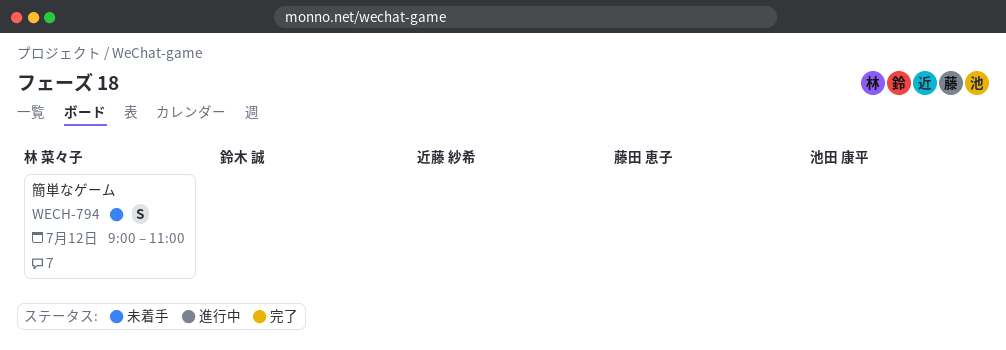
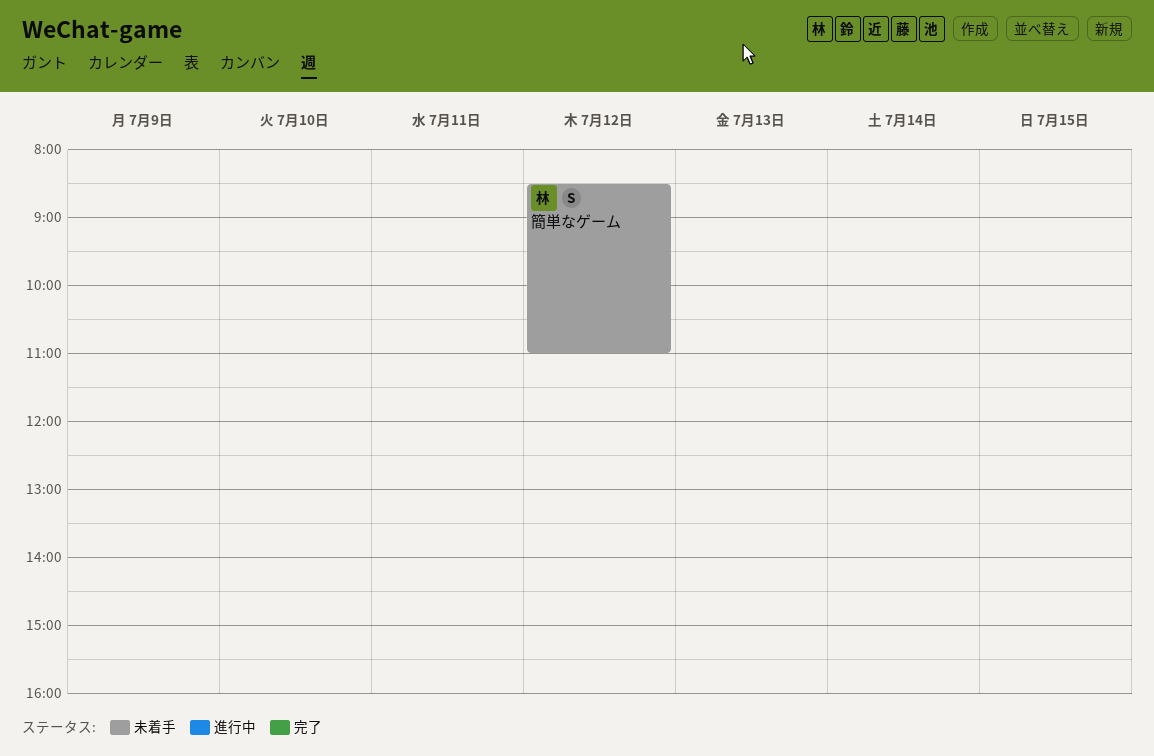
簡単なゲーム, begins: 09:00 -> 08:30

